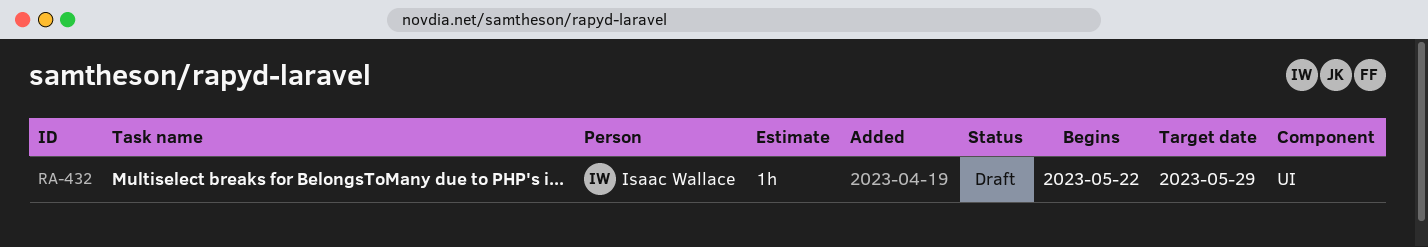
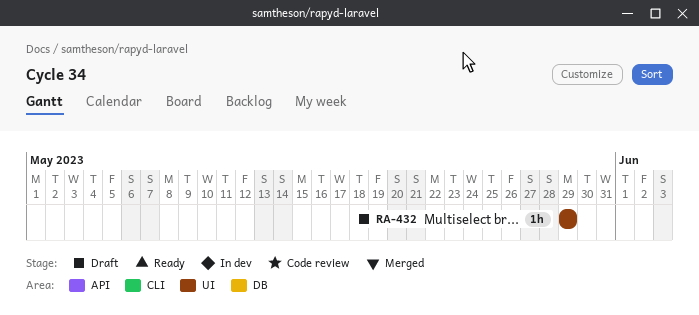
RA-432, start: May 22 -> May 29

